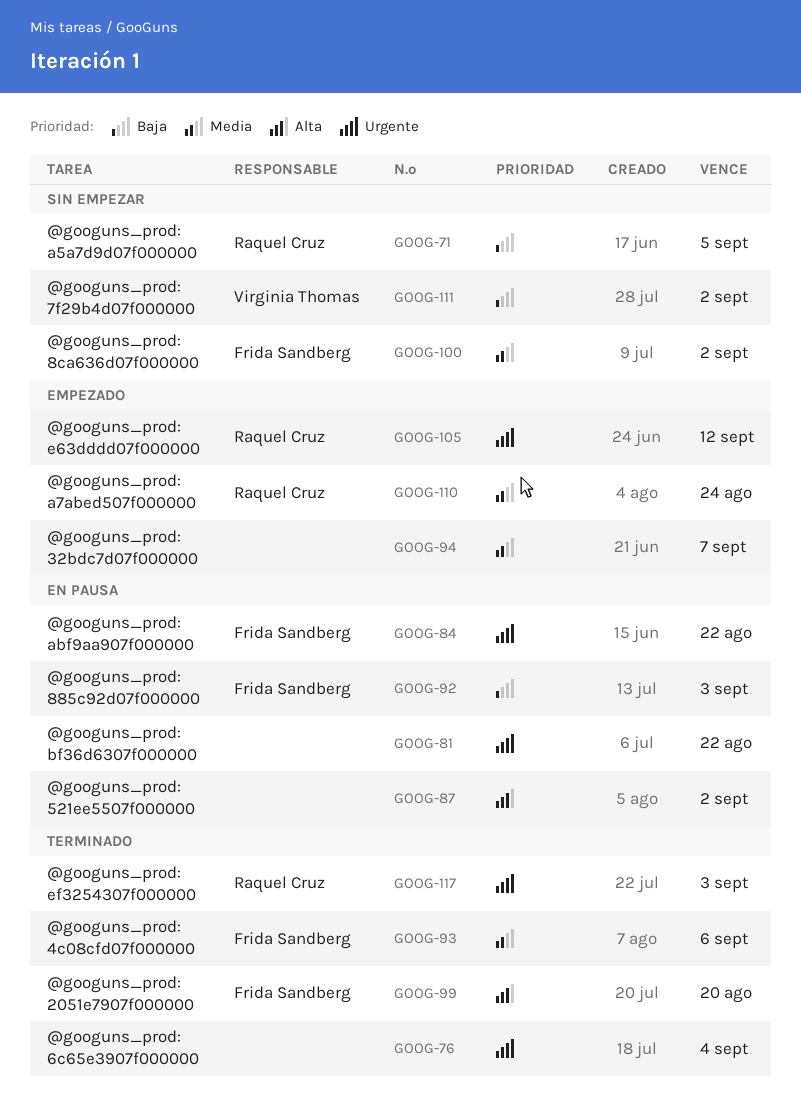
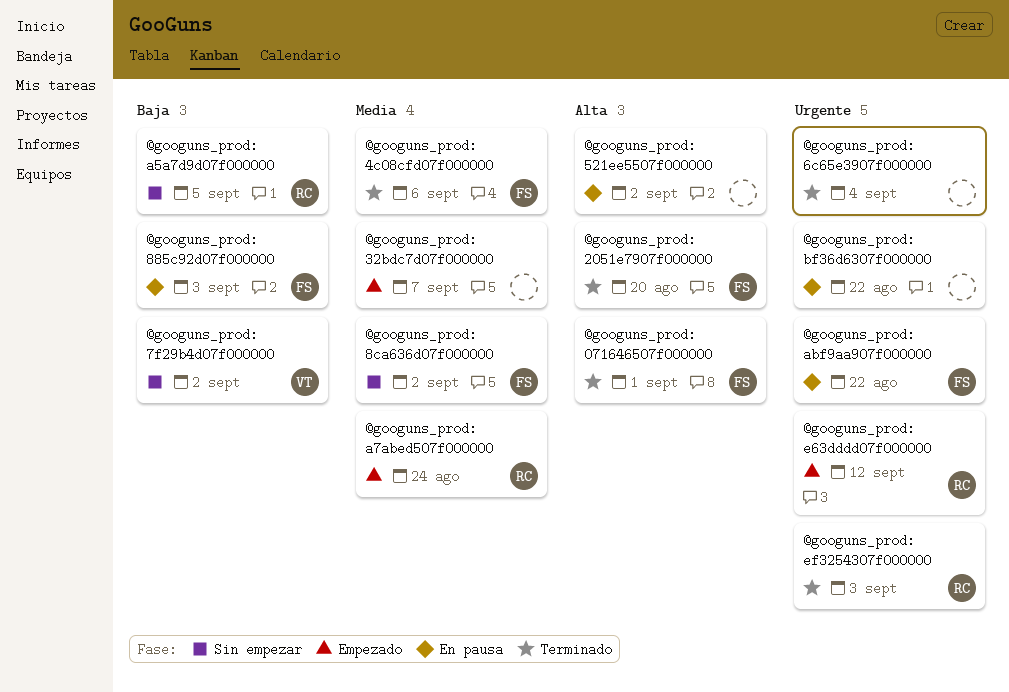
@googuns_prod: 071646507f000000: none -> present

